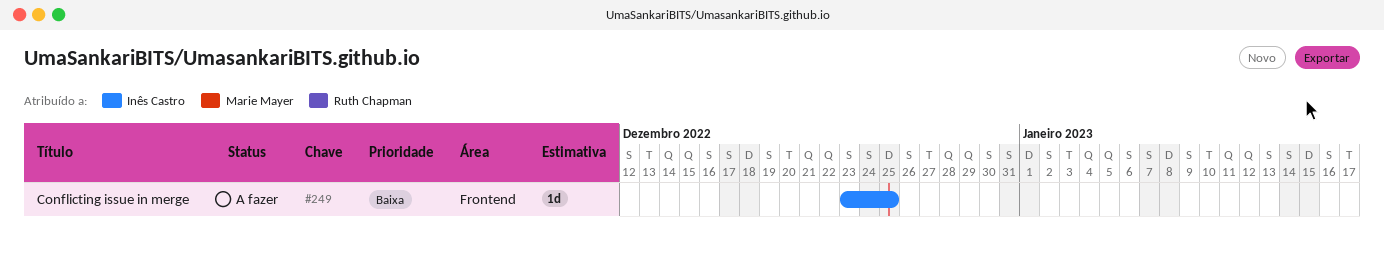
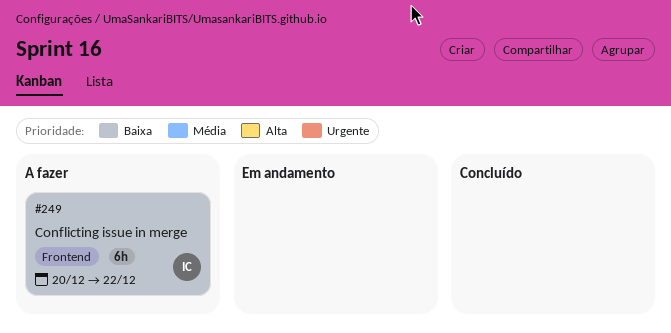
#249, estimate: 1d -> 6h
#249, start: Dec 23 -> Dec 20
#249, due: Dec 25 -> Dec 22

